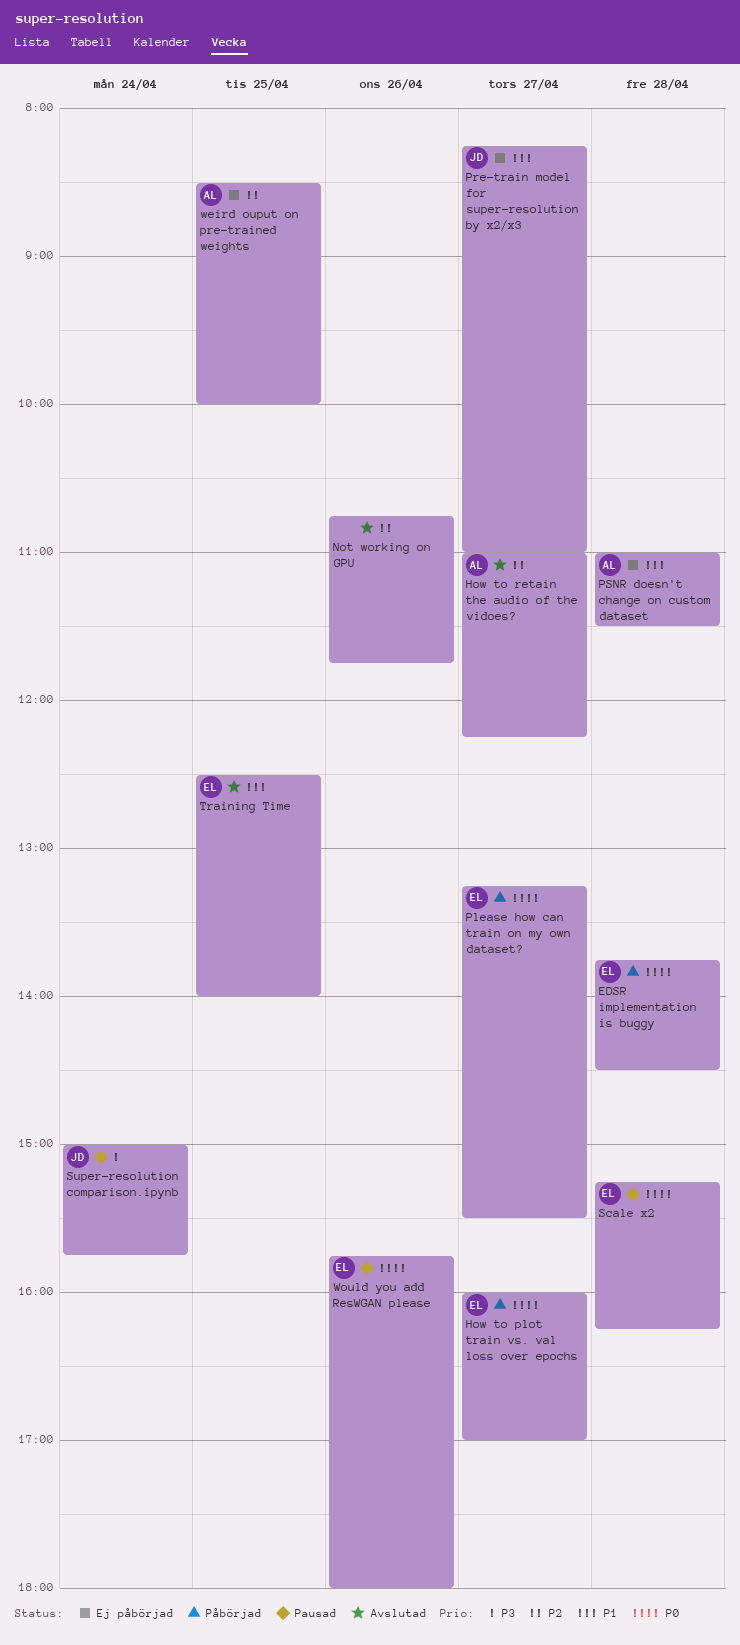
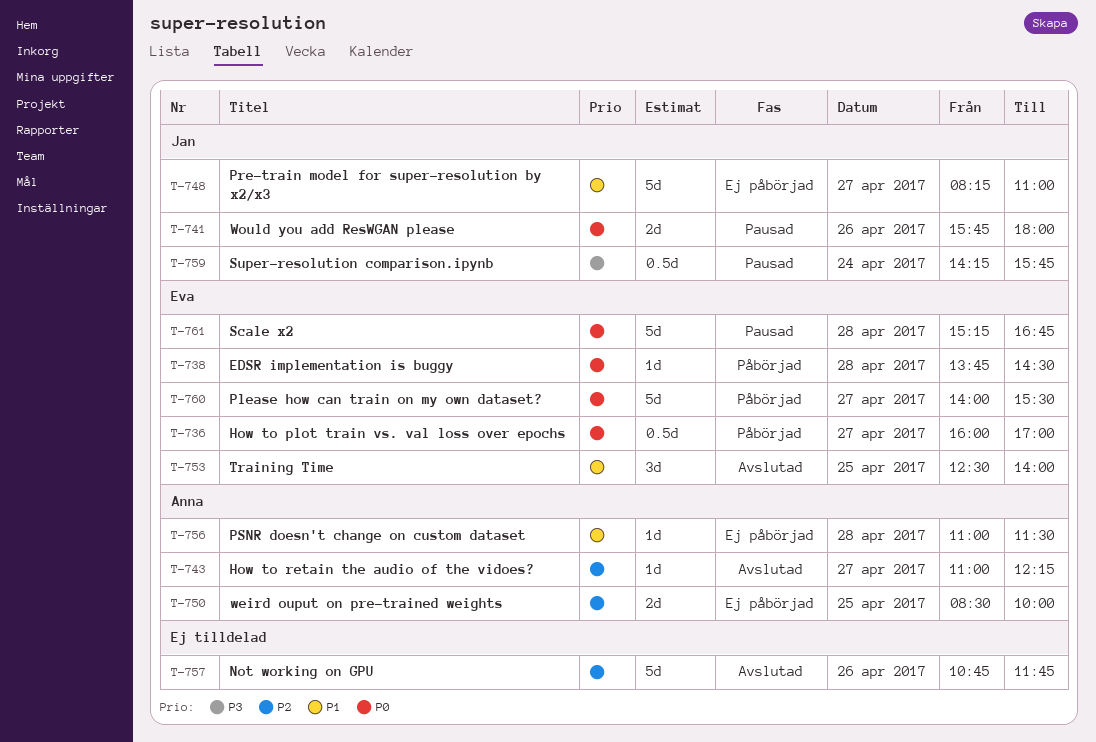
Please how can train on my own dataset?, begins: 13:15 -> 14:00
Scale x2, ends: 16:15 -> 16:45
Super-resolution comparison.ipynb, begins: 15:00 -> 14:15
Would you add ResWGAN please, owner: Eva -> Jan

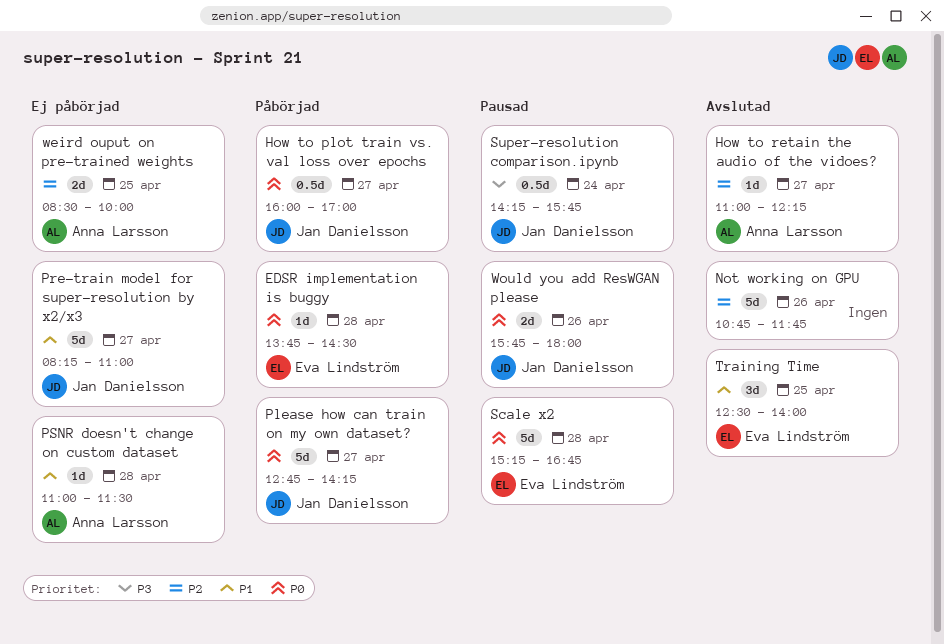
How to plot train vs. val loss over epochs, owner: Eva Lindström -> Jan Danielsson
Please how can train on my own dataset?, owner: Eva Lindström -> Jan Danielsson
Please how can train on my own dataset?, begins: 14:00 -> 12:45
Please how can train on my own dataset?, ends: 15:30 -> 14:15

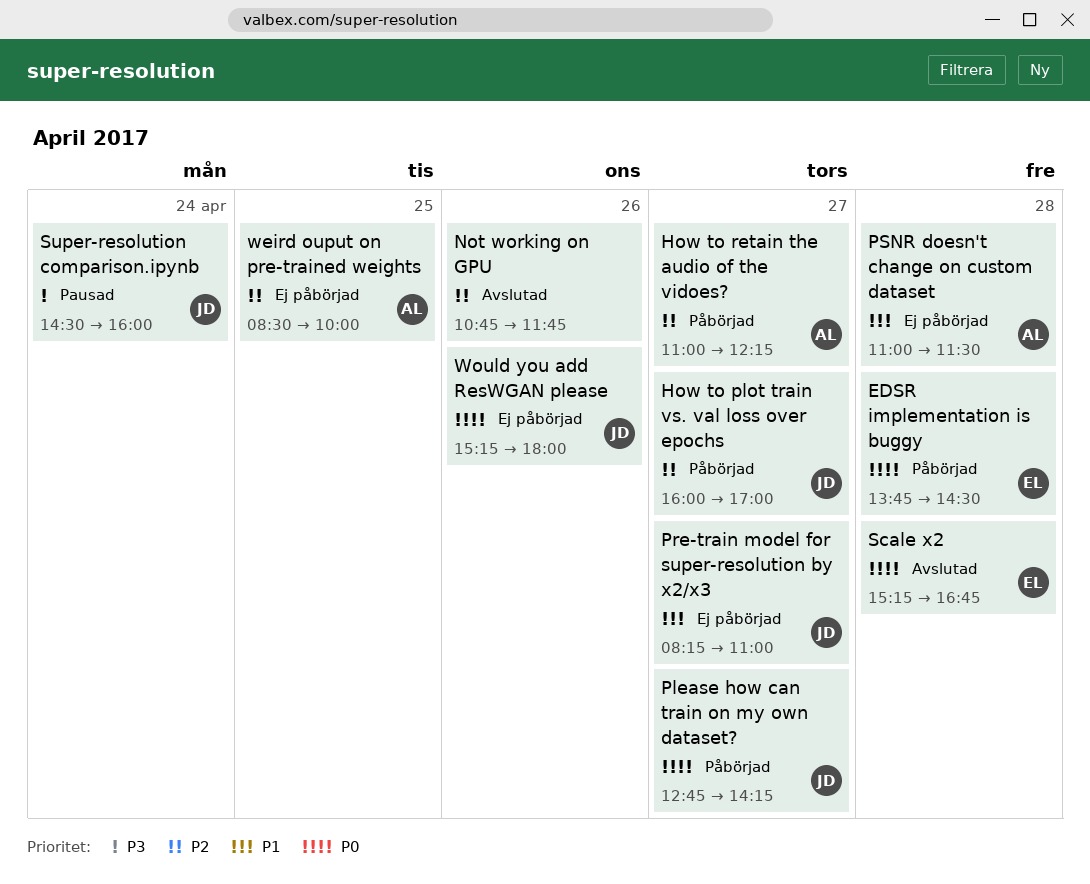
How to plot train vs. val loss over epochs, priority: P0 -> P2
How to retain the audio of the vidoes?, status: Avslutad -> Påbörjad
Scale x2, status: Pausad -> Avslutad
Super-resolution comparison.ipynb, begins: 14:15 -> 14:30
Super-resolution comparison.ipynb, ends: 15:45 -> 16:00
Training Time: present -> none
Would you add ResWGAN please, status: Pausad -> Ej påbörjad
Would you add ResWGAN please, begins: 15:45 -> 15:15

